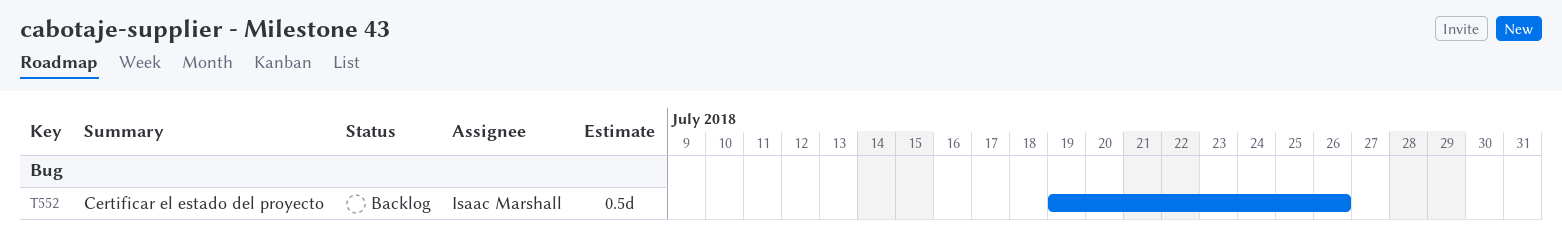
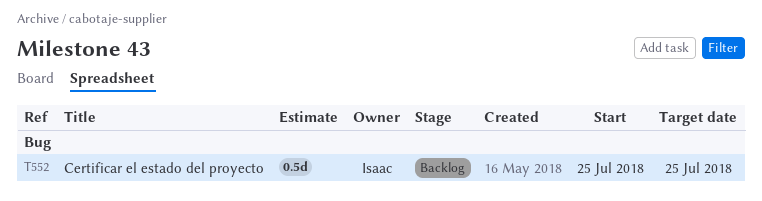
T552, start: Jul 19 -> Jul 25
T552, due: Jul 26 -> Jul 25

